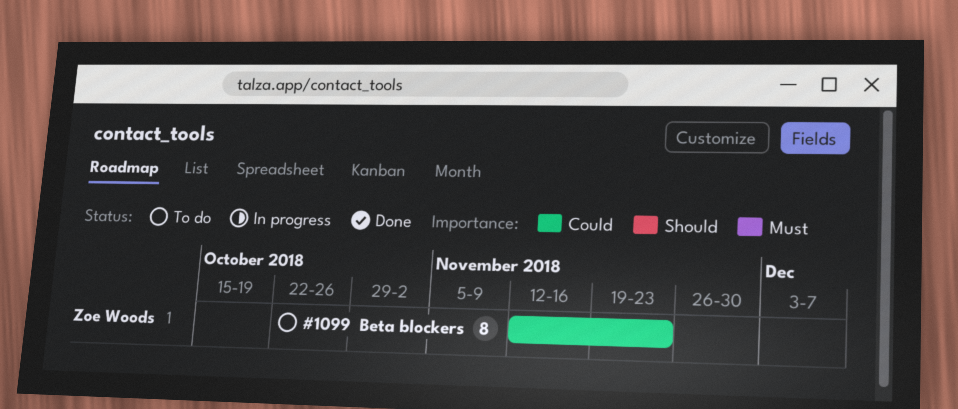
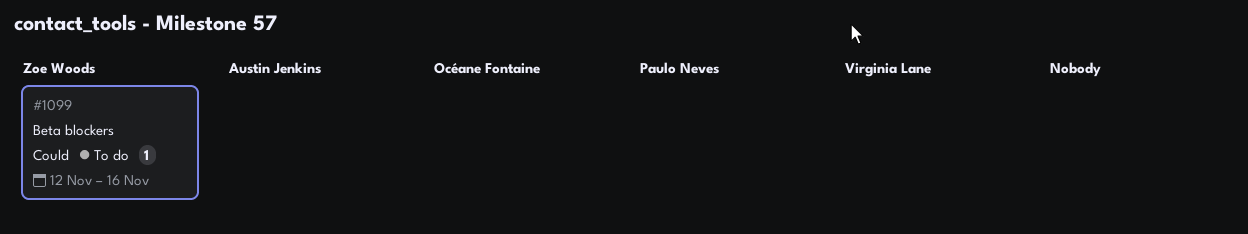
#1099, estimate: 8 -> 1
#1099, due: Nov 23 -> Nov 16

